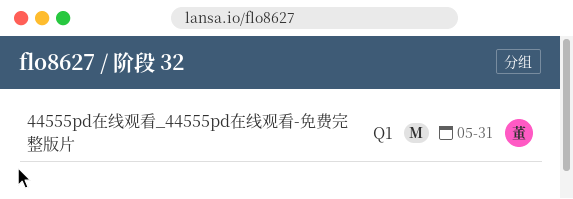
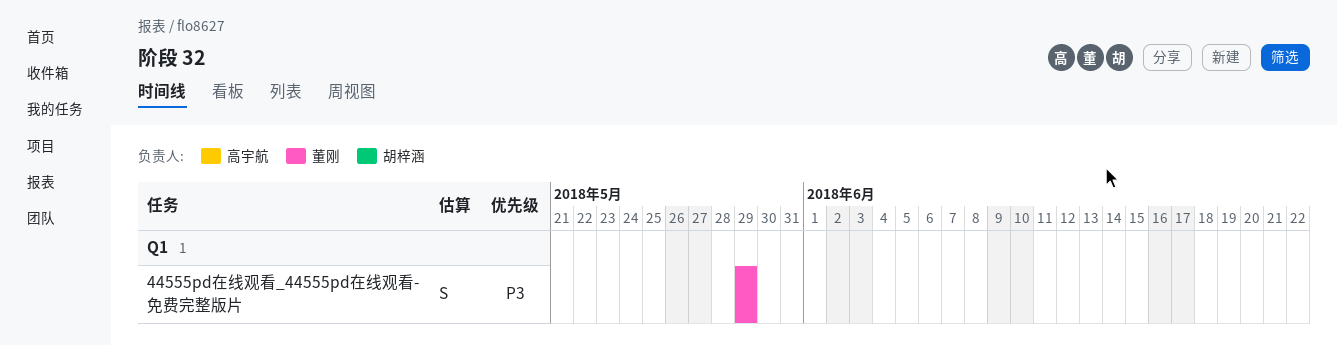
44555pd在线观看_44555pd在线观看-免费完整版片, estimate: M -> S
44555pd在线观看_44555pd在线观看-免费完整版片, due: May 31 -> May 29

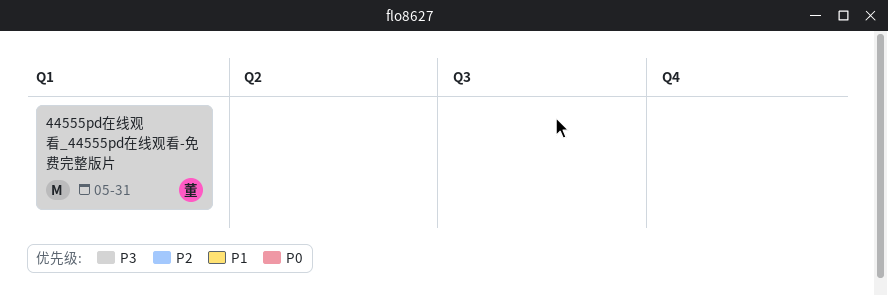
44555pd在线观看_44555pd在线观看-免费完整版片, estimate: S -> M
44555pd在线观看_44555pd在线观看-免费完整版片, due: May 29 -> May 31

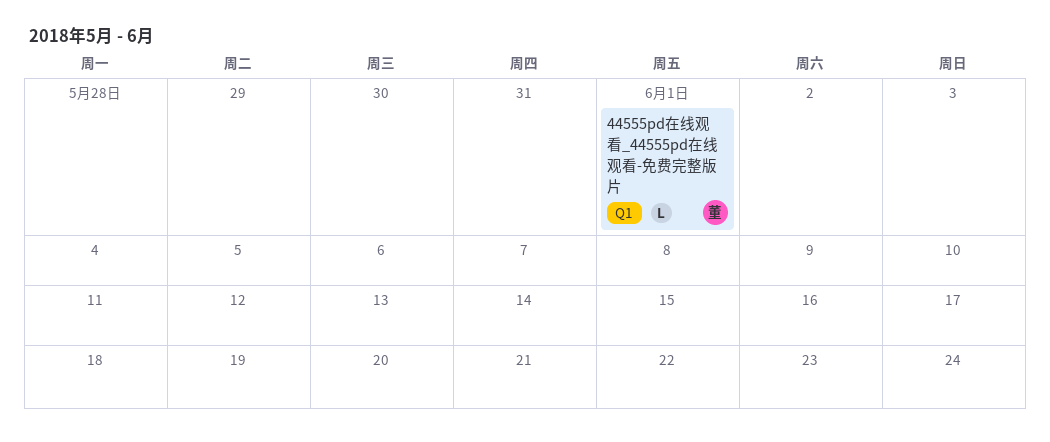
44555pd在线观看_44555pd在线观看-免费完整版片, estimate: M -> L
44555pd在线观看_44555pd在线观看-免费完整版片, due: May 31 -> Jun 1

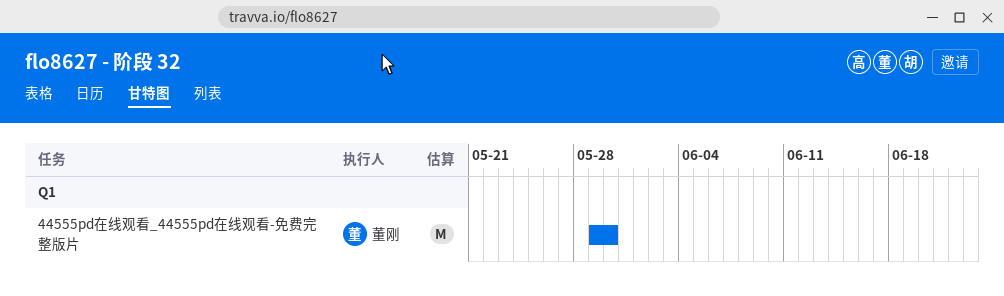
44555pd在线观看_44555pd在线观看-免费完整版片, estimate: L -> M
44555pd在线观看_44555pd在线观看-免费完整版片, due: Jun 1 -> May 30

